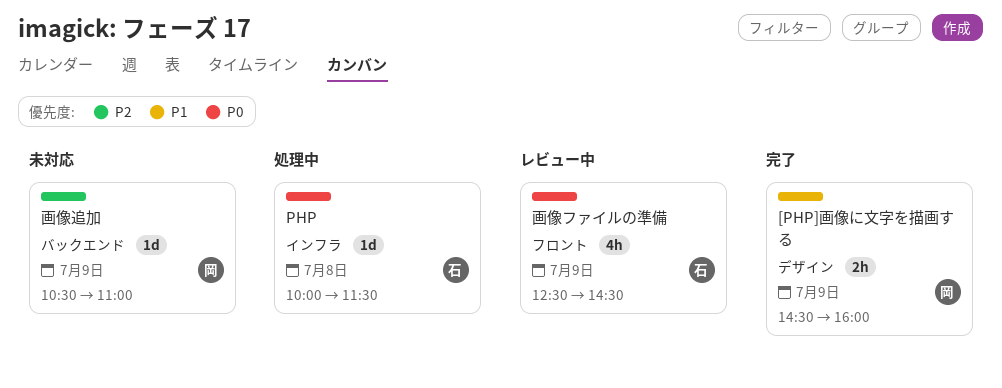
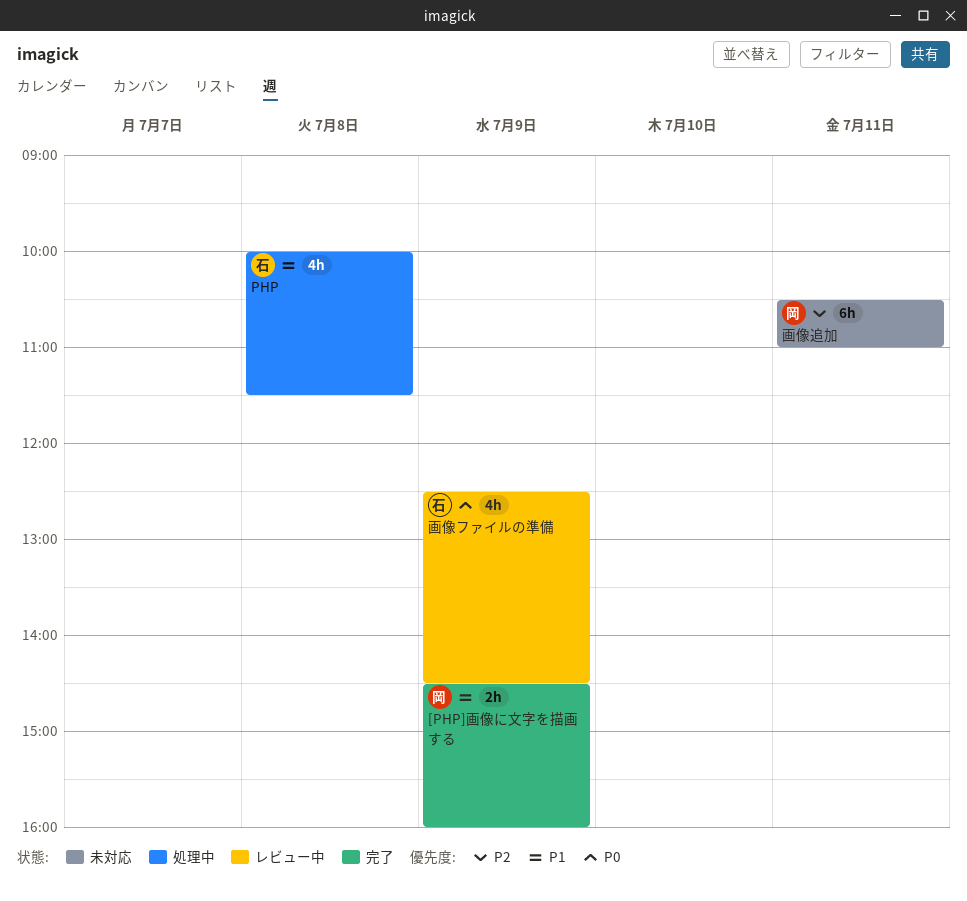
PHP, priority: P0 -> P1
PHP, estimate: 1d -> 4h
画像追加, estimate: 1d -> 6h
画像追加, day: Jul 9 -> Jul 11

